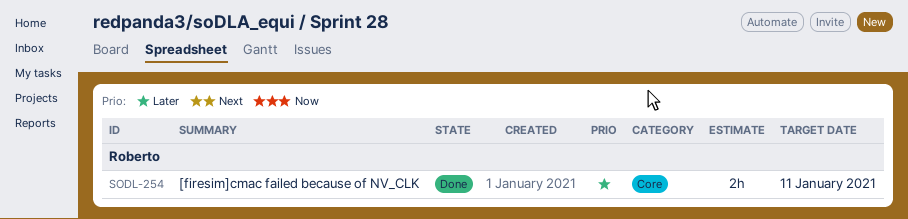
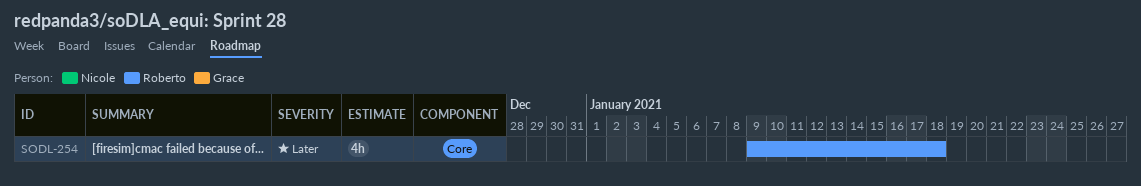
SODL-254, estimate: 2h -> 4h
SODL-254, due: Jan 11 -> Jan 18

